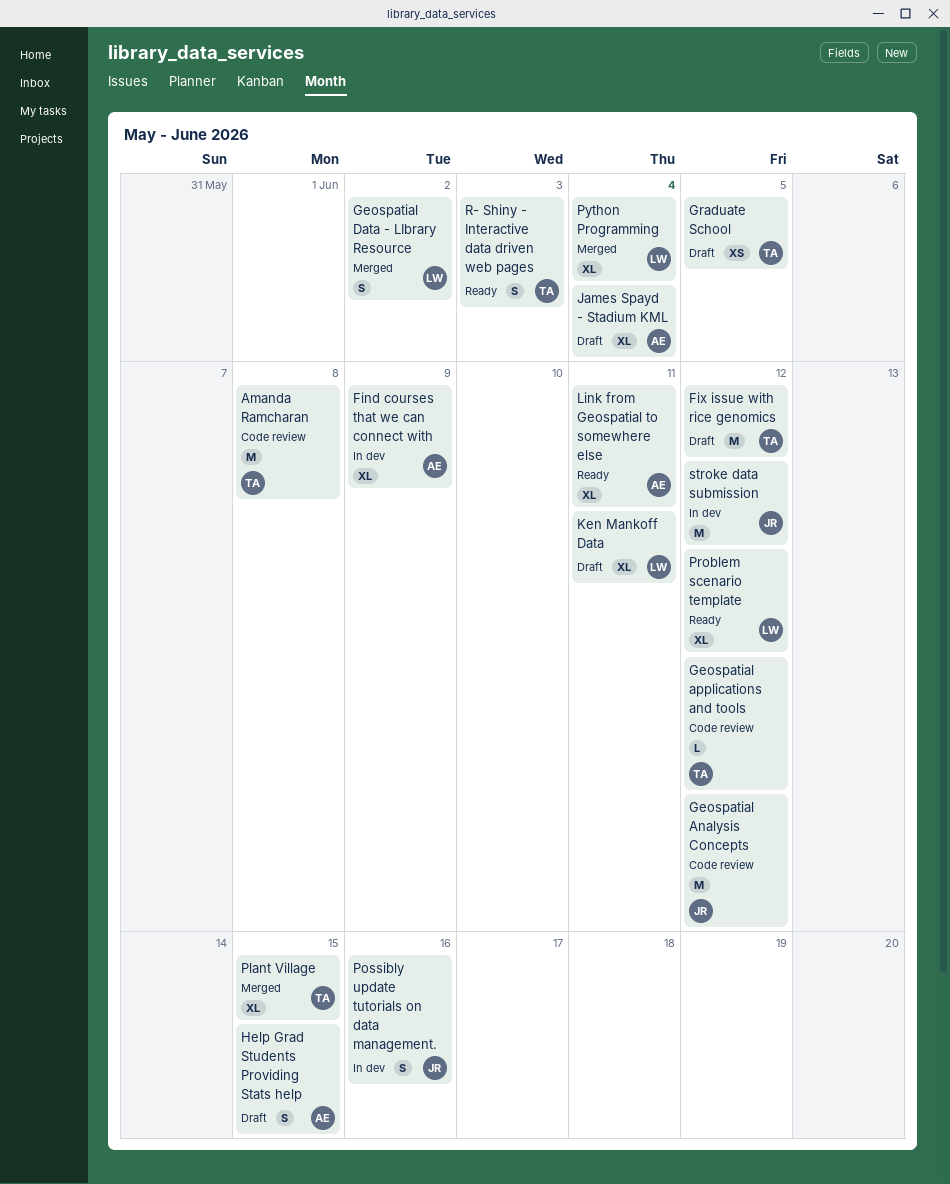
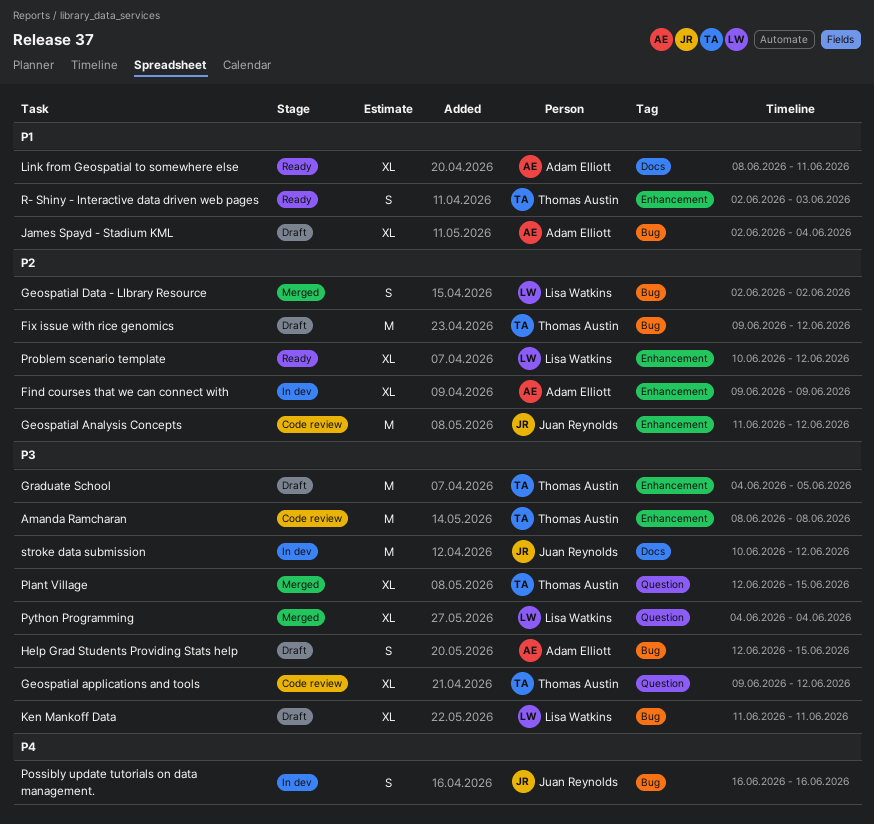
Geospatial applications and tools, estimate: L -> XL
Graduate School, estimate: XS -> M

